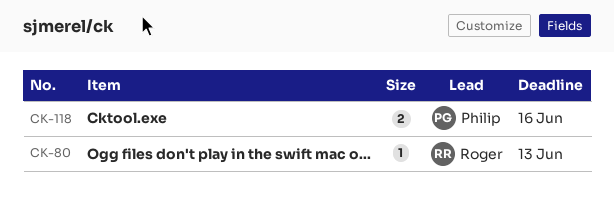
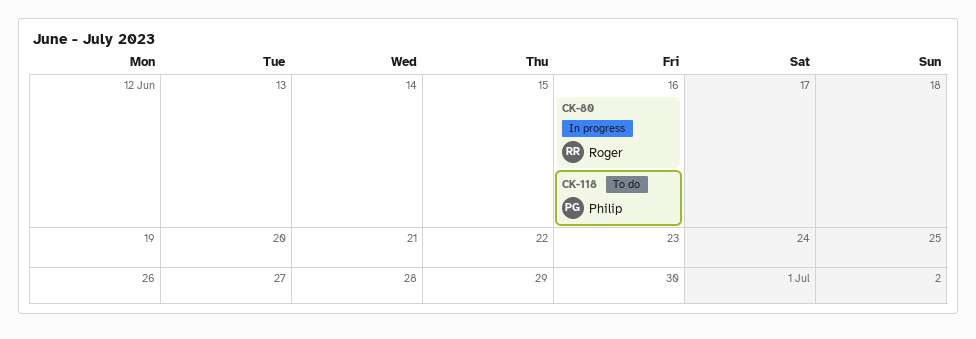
CK-80, due: Jun 13 -> Jun 16

